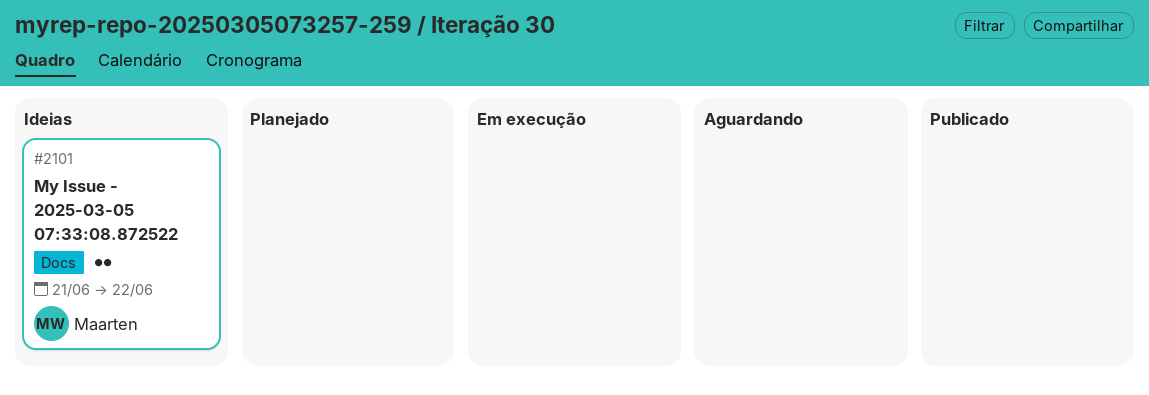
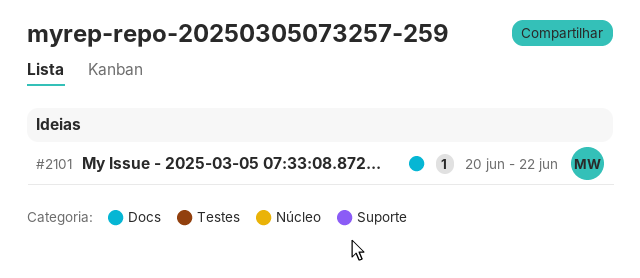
#2101, estimate: 2 -> 1
#2101, start: Jun 21 -> Jun 20

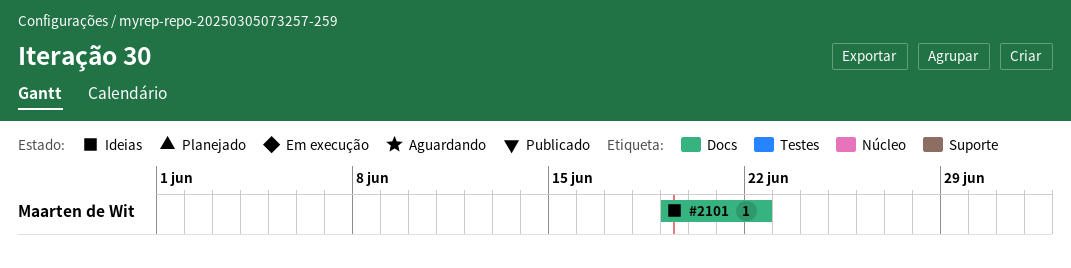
#2101, start: Jun 20 -> Jun 19

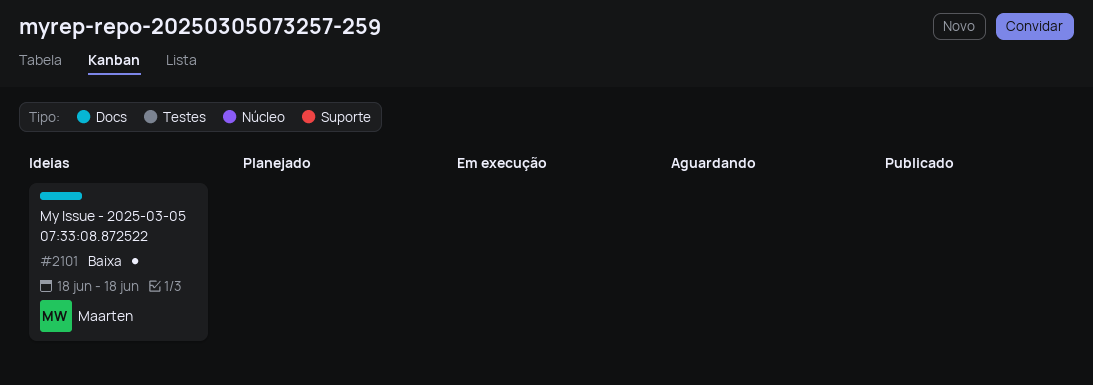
#2101, start: Jun 19 -> Jun 18
#2101, due: Jun 22 -> Jun 18

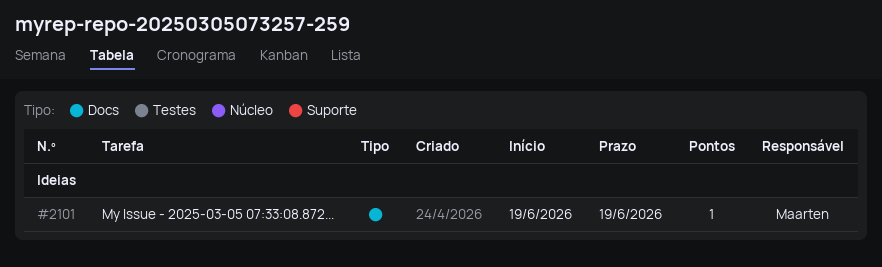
#2101, start: Jun 18 -> Jun 19
#2101, due: Jun 18 -> Jun 19

